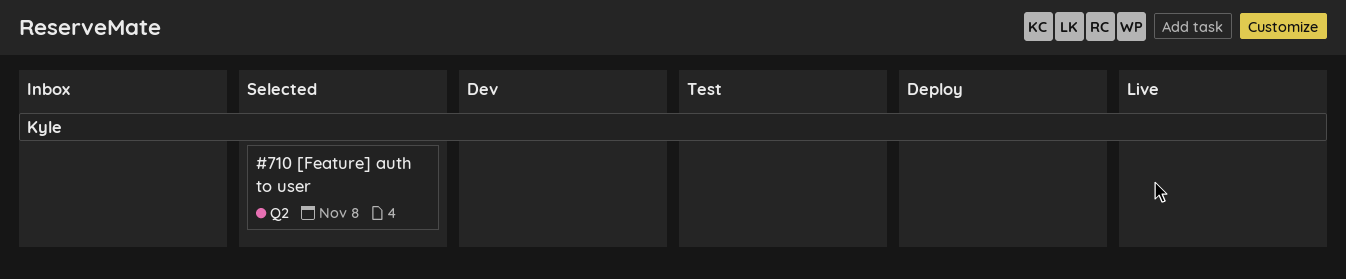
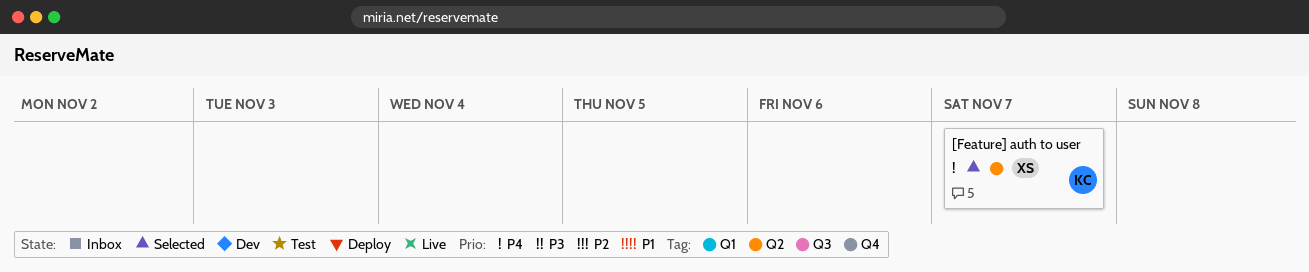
[Feature] auth to user, due: Nov 8 -> Nov 7

